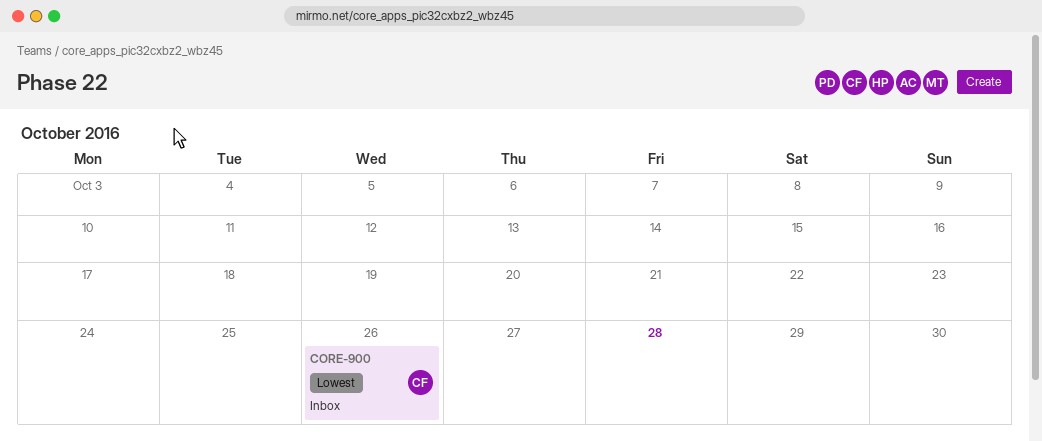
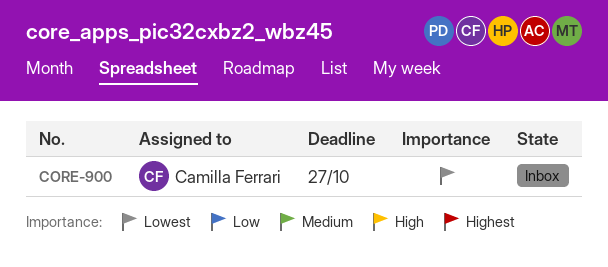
CORE-900, due: Oct 26 -> Oct 27

